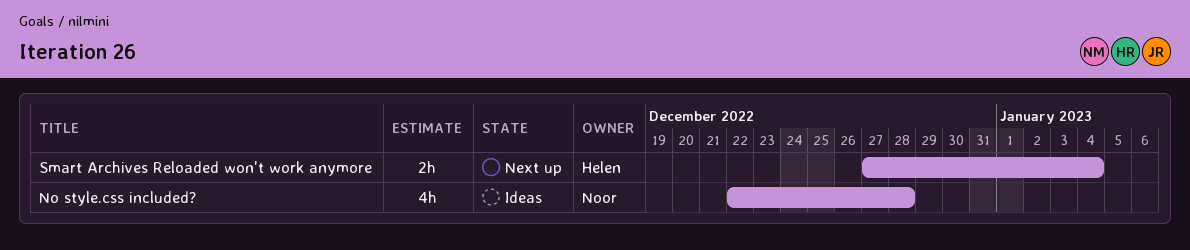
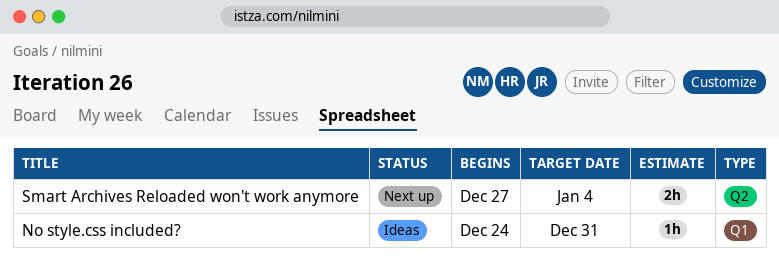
No style.css included?, estimate: 4h -> 1h
No style.css included?, start: Dec 22 -> Dec 24
No style.css included?, due: Dec 28 -> Dec 31

